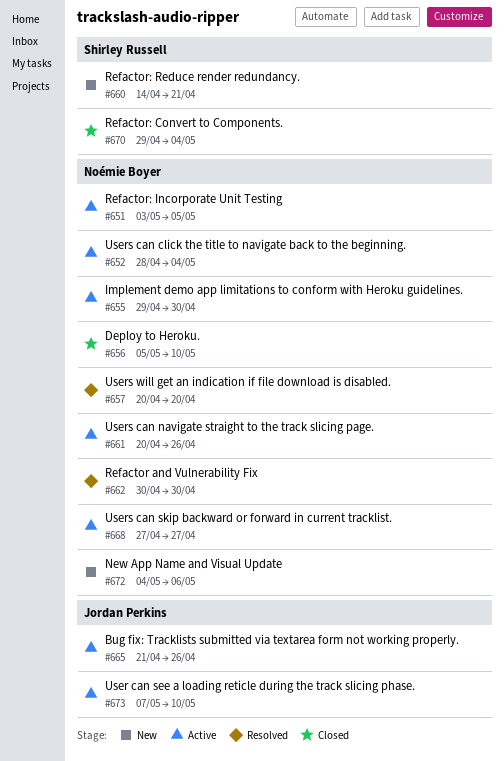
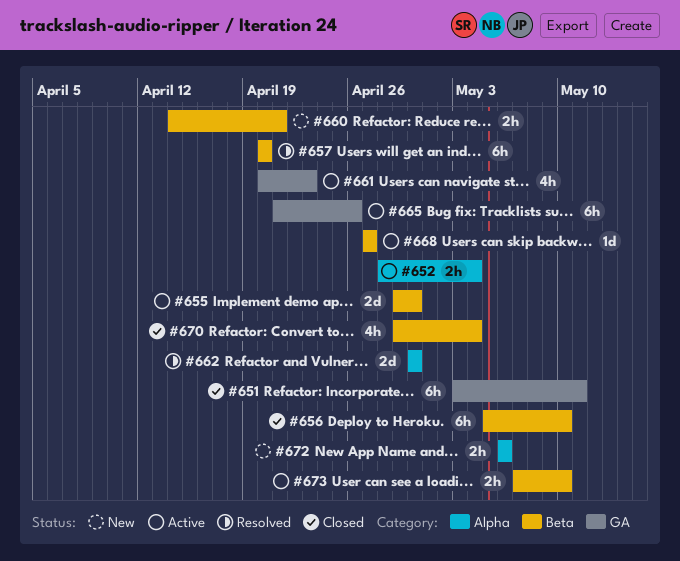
#651, status: Active -> Closed
#651, due: May 5 -> May 11
#661, due: Apr 26 -> Apr 23
#672, start: May 4 -> May 6

